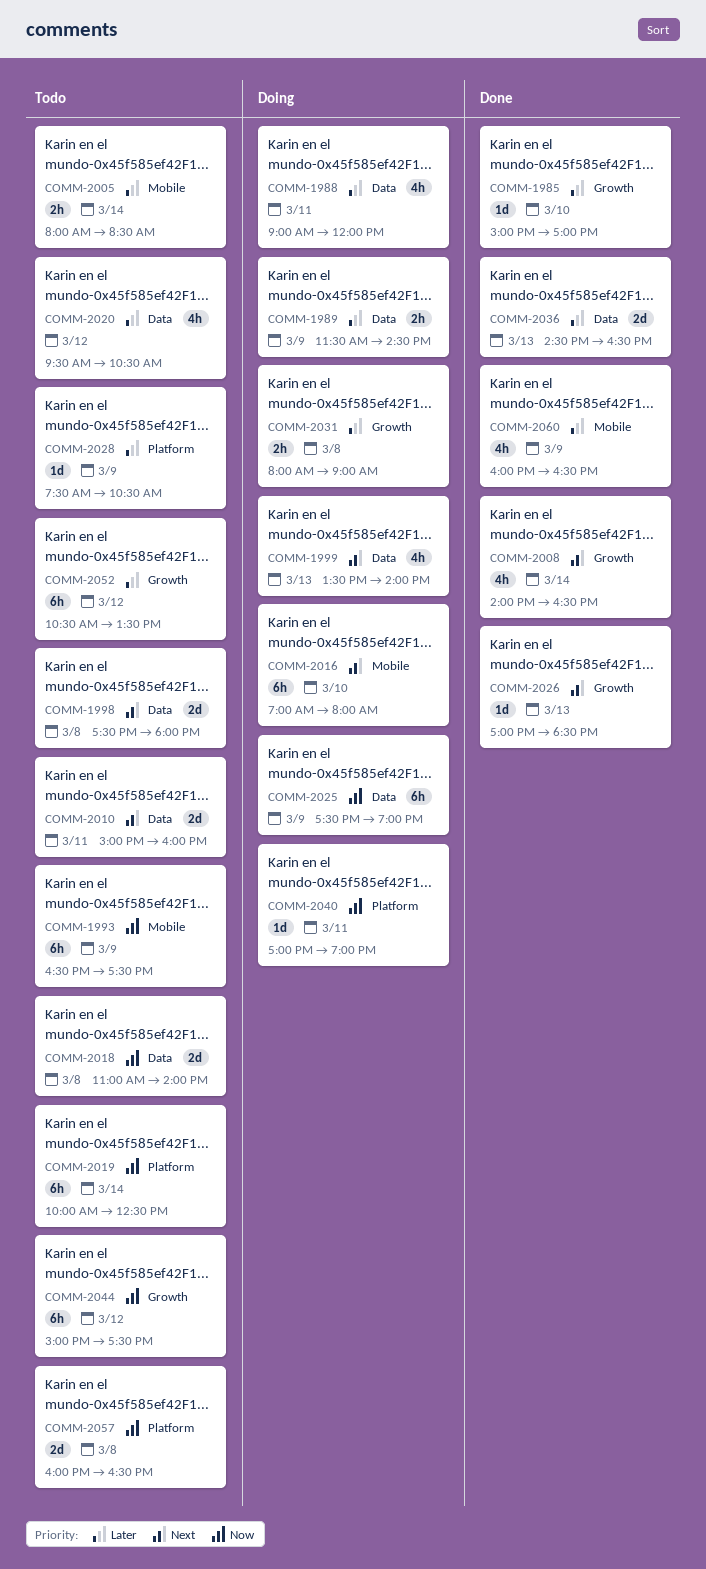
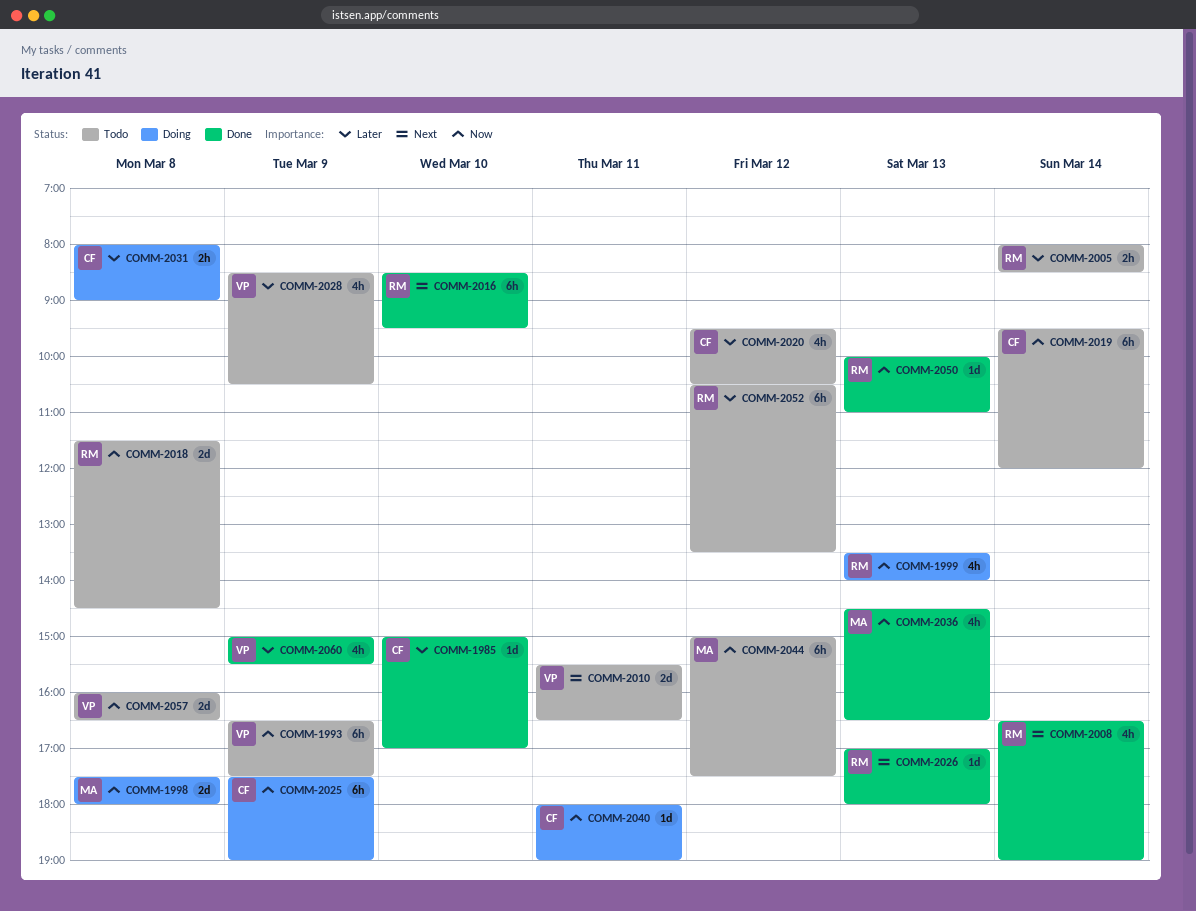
COMM-1988: present -> none
COMM-1989: present -> none
COMM-1998, status: Todo -> Doing
COMM-1998, priority: Next -> Now
COMM-1999, priority: Next -> Now
COMM-2008, begins: 14:00 -> 16:30
COMM-2008, ends: 16:30 -> 19:00
COMM-2010, begins: 15:00 -> 15:30
COMM-2010, ends: 16:00 -> 16:30
COMM-2016, status: Doing -> Done
COMM-2016, begins: 07:00 -> 08:30
COMM-2016, ends: 08:00 -> 09:30
COMM-2018, begins: 11:00 -> 11:30
COMM-2018, ends: 14:00 -> 14:30
COMM-2019, begins: 10:00 -> 09:30
COMM-2019, ends: 12:30 -> 12:00
COMM-2026, ends: 18:30 -> 18:00
COMM-2028, estimate: 1d -> 4h
COMM-2028, begins: 07:30 -> 08:30
COMM-2036, priority: Later -> Now
COMM-2036, estimate: 2d -> 4h
COMM-2040, begins: 17:00 -> 18:00
COMM-2050: none -> present
COMM-2060, begins: 16:00 -> 15:00
COMM-2060, ends: 16:30 -> 15:30

